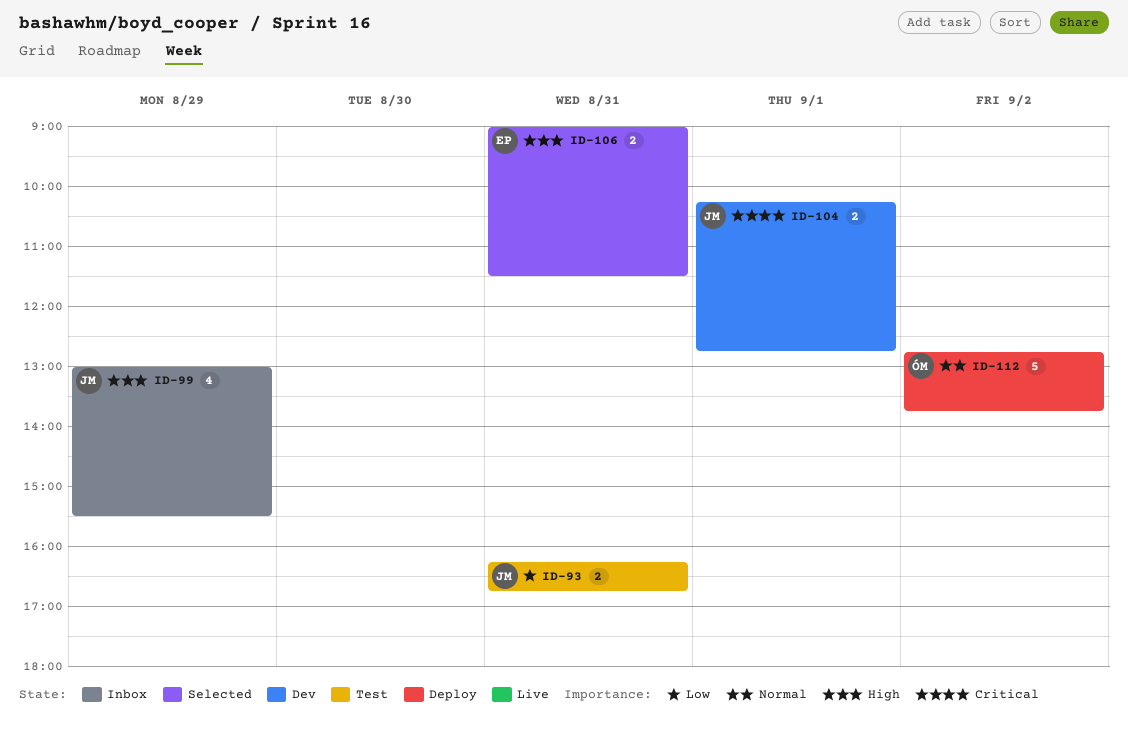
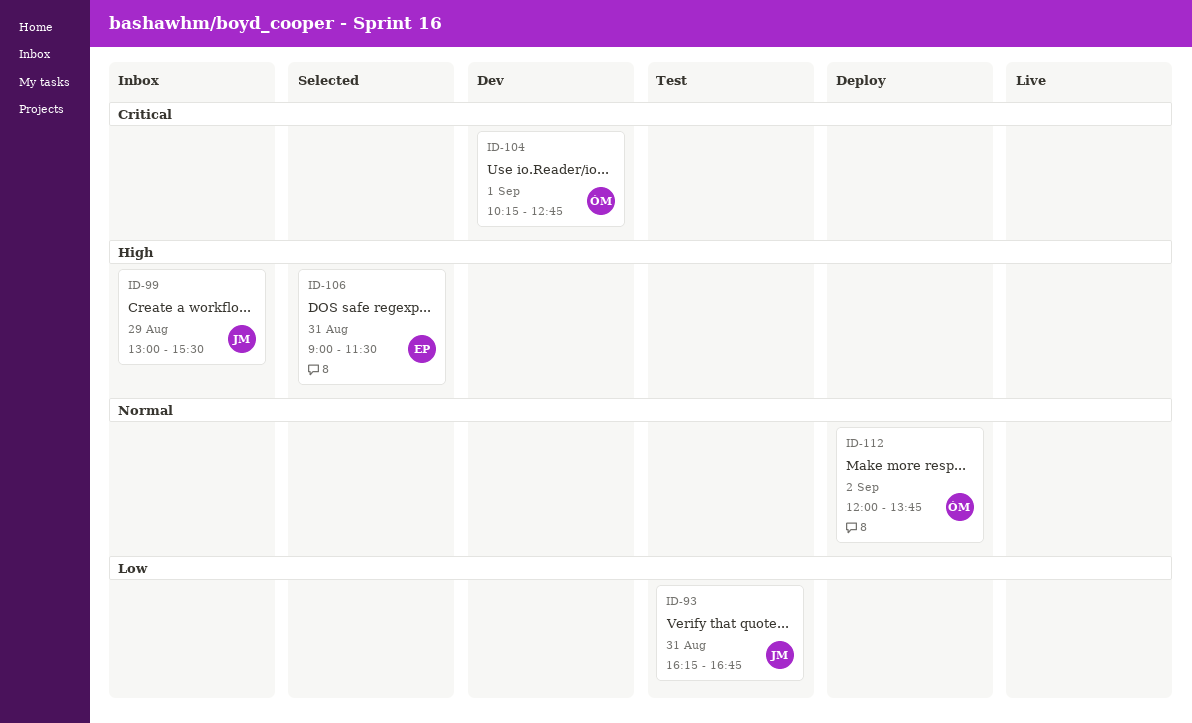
ID-104, owner: JM -> ÓM
ID-112, begins: 12:45 -> 12:00

